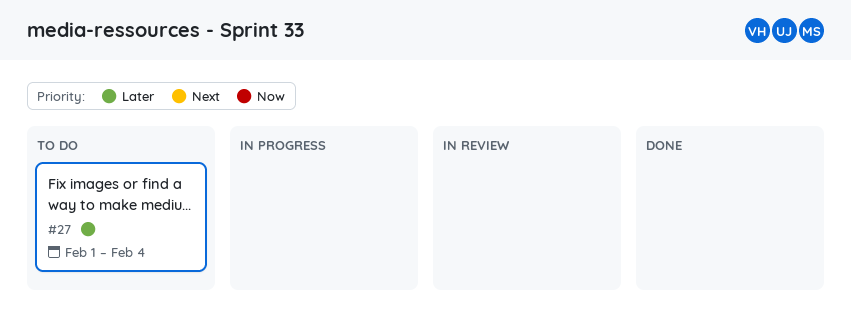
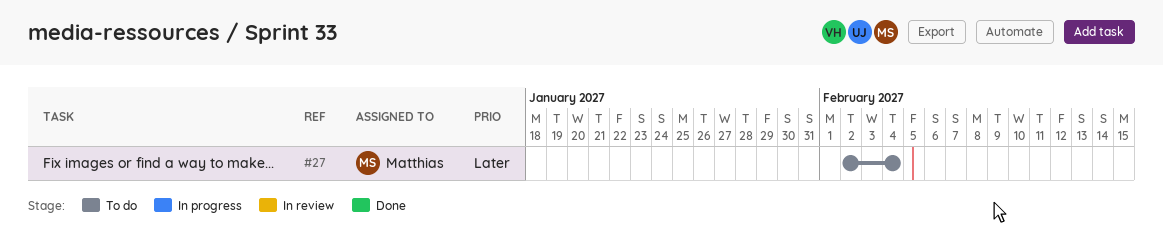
#27, start: Feb 1 -> Feb 2

